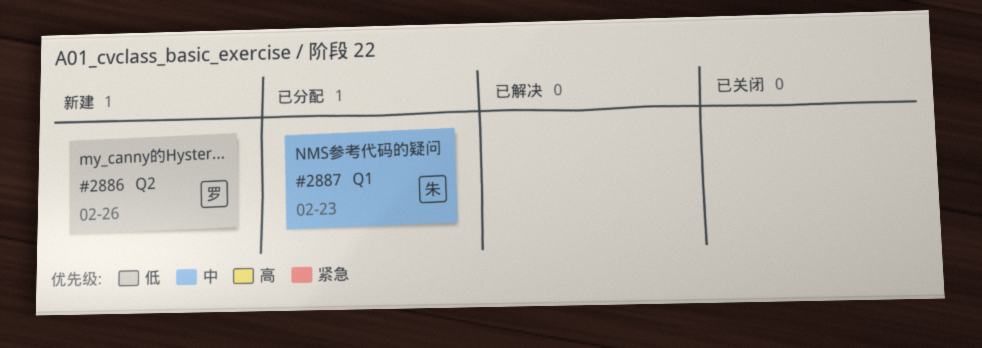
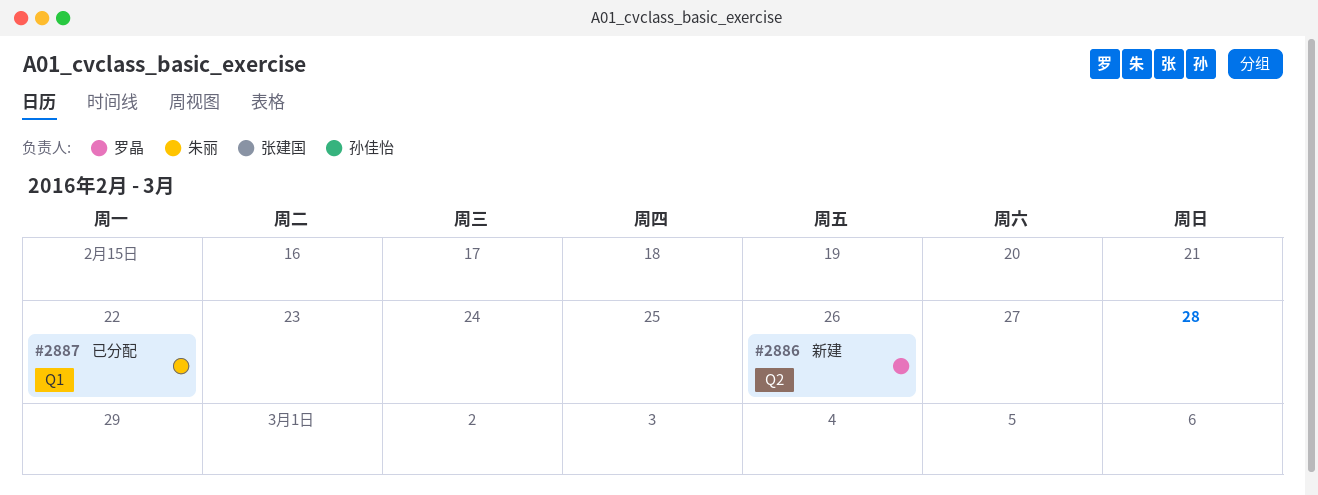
#2887, due: Feb 23 -> Feb 22

